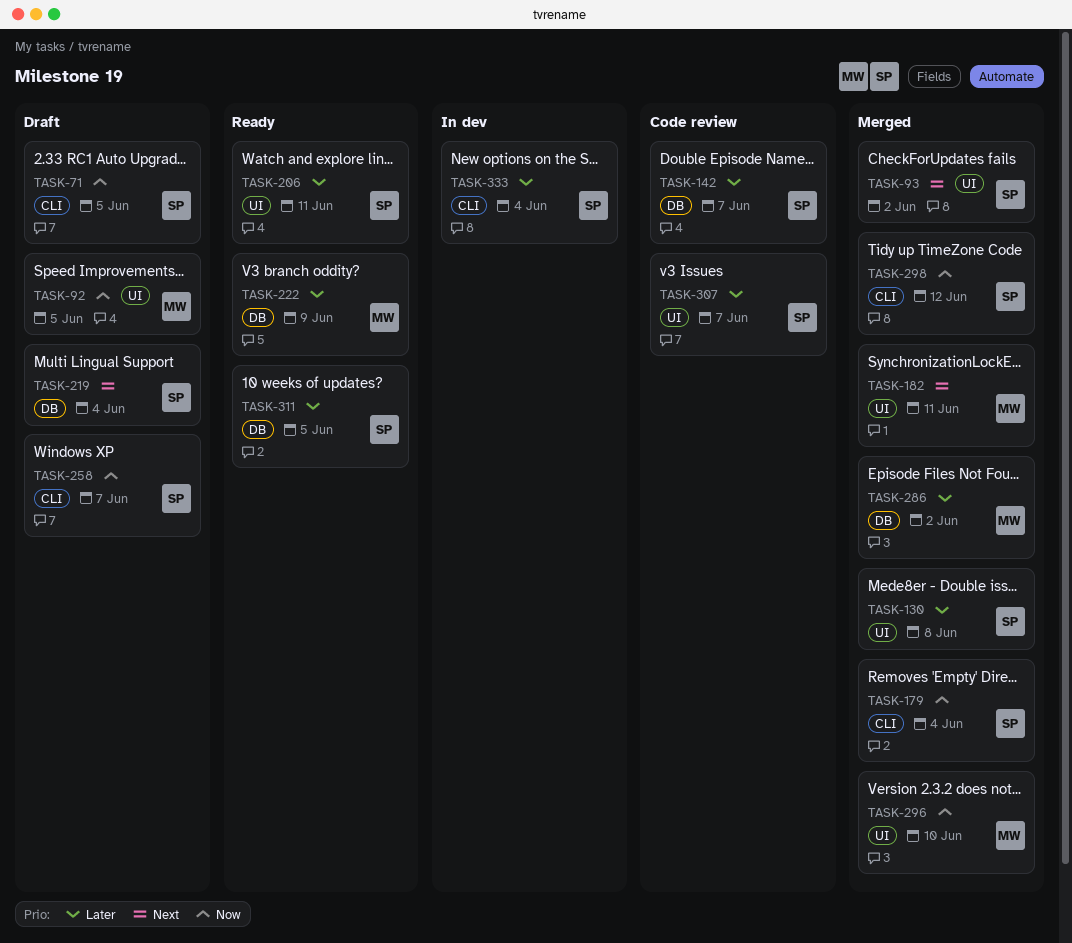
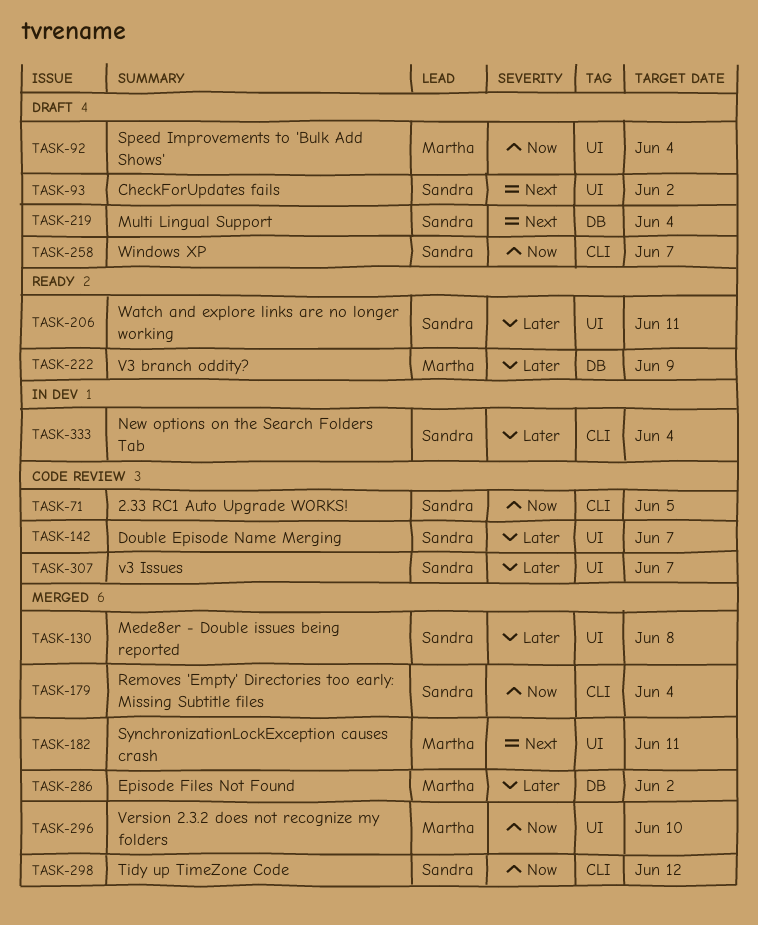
TASK-71, status: Draft -> Code review
TASK-92, due: Jun 5 -> Jun 4
TASK-93, status: Merged -> Draft
TASK-142, label: DB -> UI
TASK-311: present -> none

